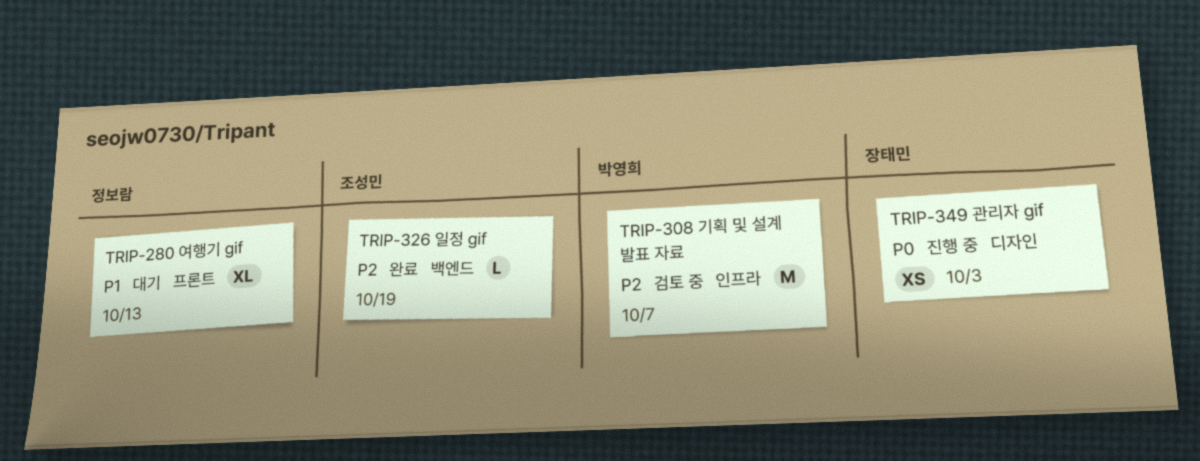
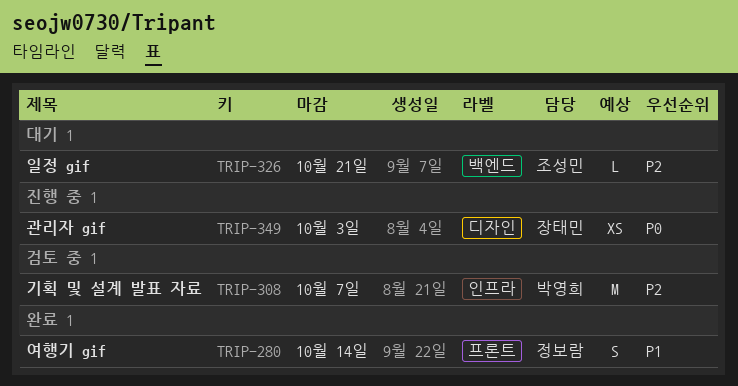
TRIP-280, status: 대기 -> 완료
TRIP-280, estimate: XL -> S
TRIP-280, due: Oct 13 -> Oct 14
TRIP-326, status: 완료 -> 대기
TRIP-326, due: Oct 19 -> Oct 21

